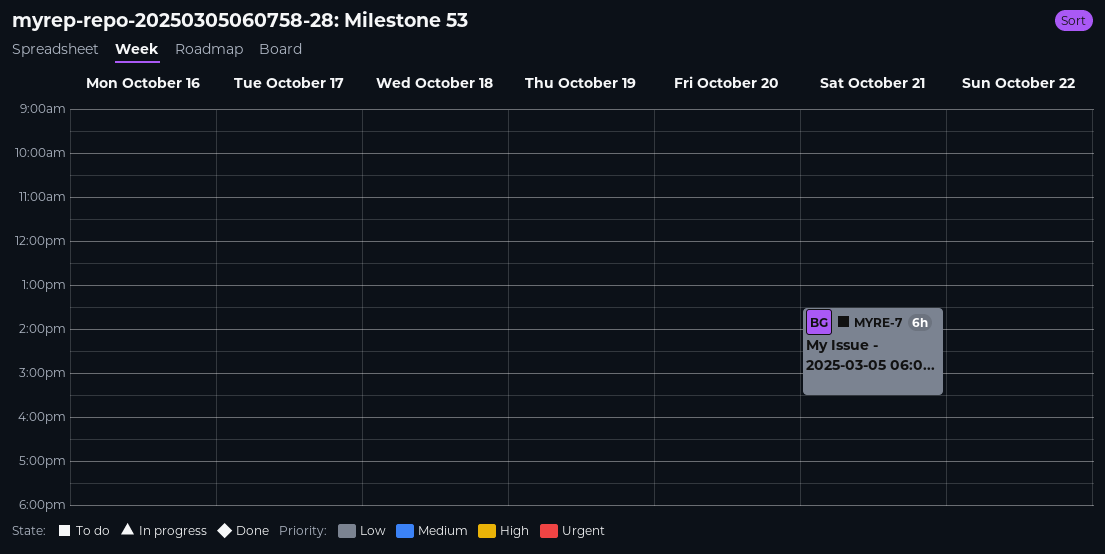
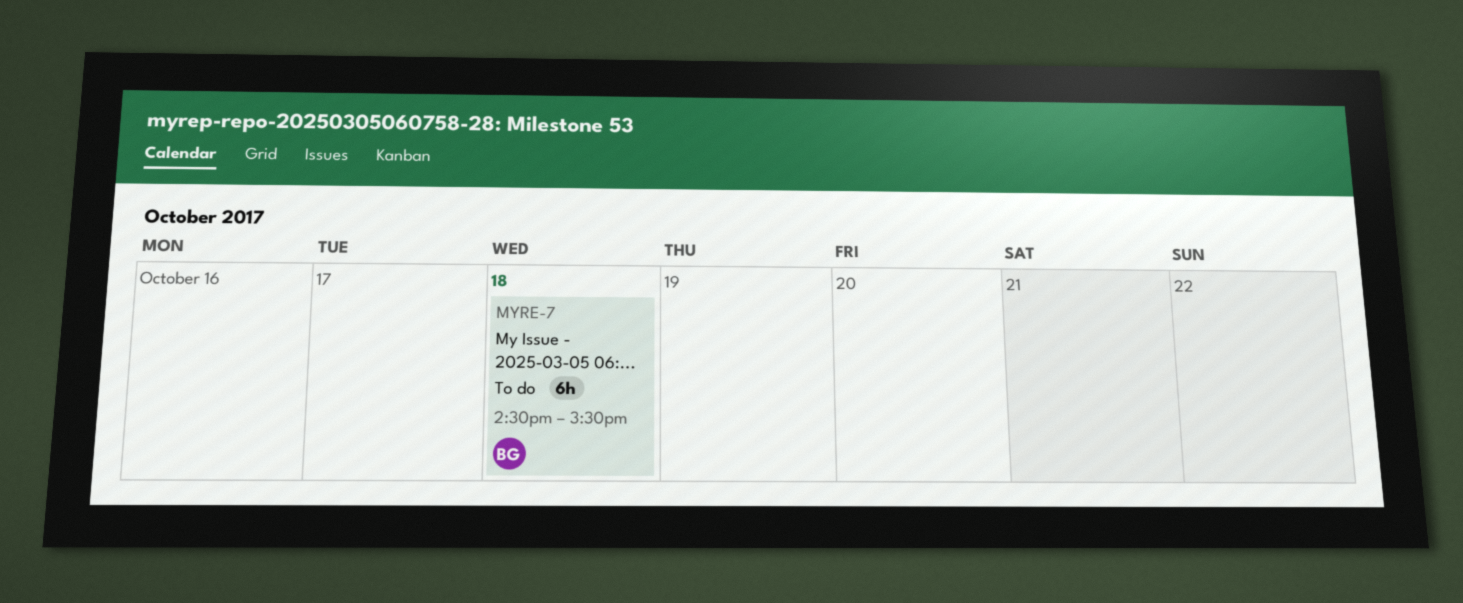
MYRE-7, day: Oct 21 -> Oct 18
MYRE-7, begins: 13:30 -> 14:30

